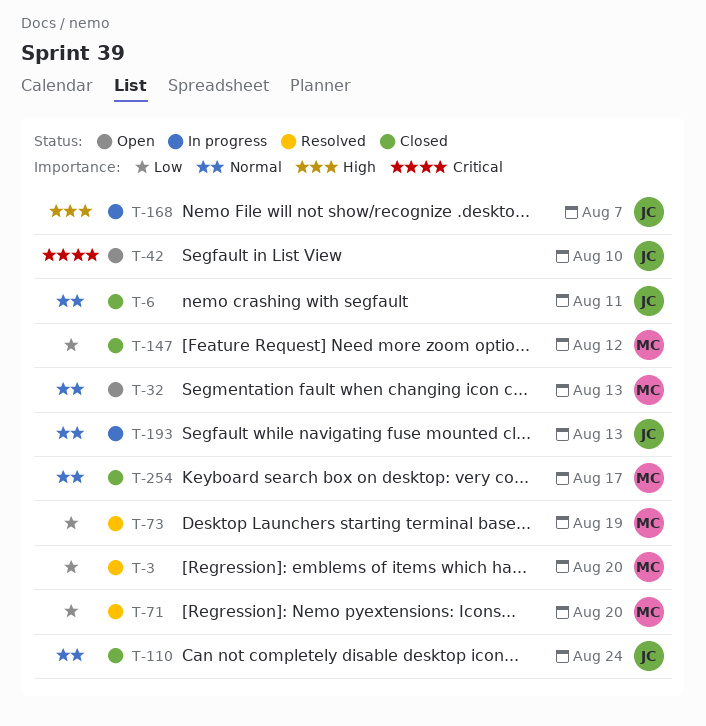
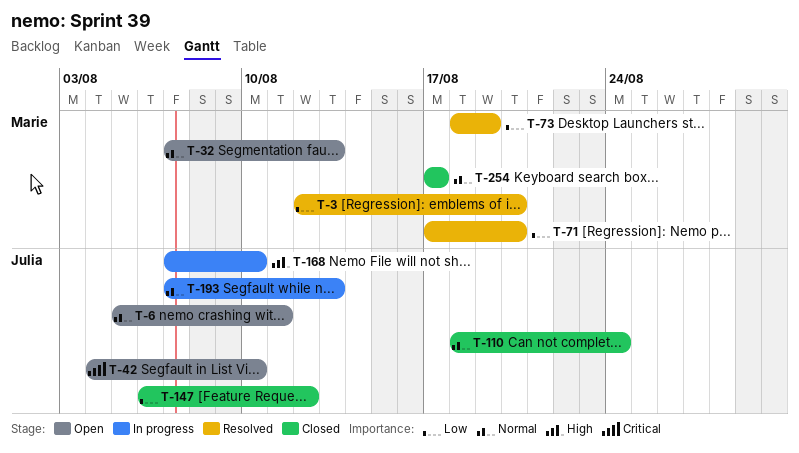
T-6, status: Closed -> Open
T-147, owner: Marie -> Julia
T-168, due: Aug 7 -> Aug 10

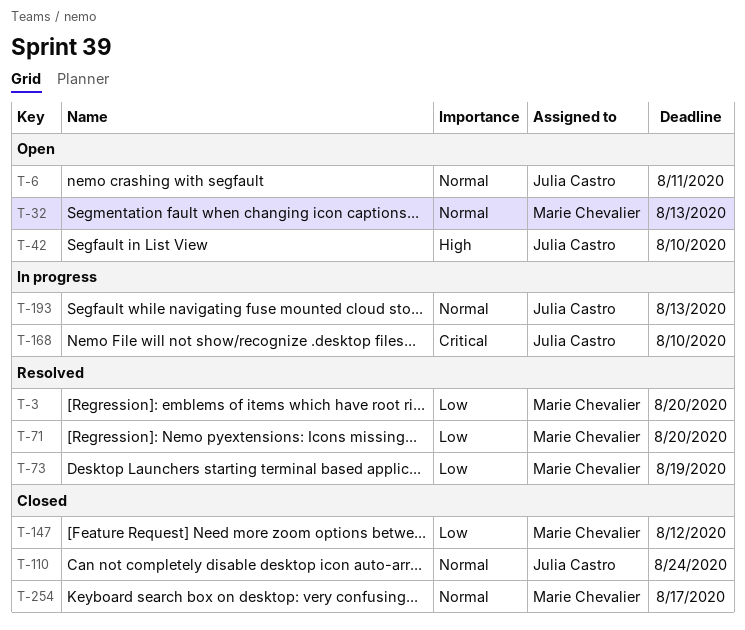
T-42, priority: Critical -> High
T-147, owner: Julia Castro -> Marie Chevalier
T-168, priority: High -> Critical

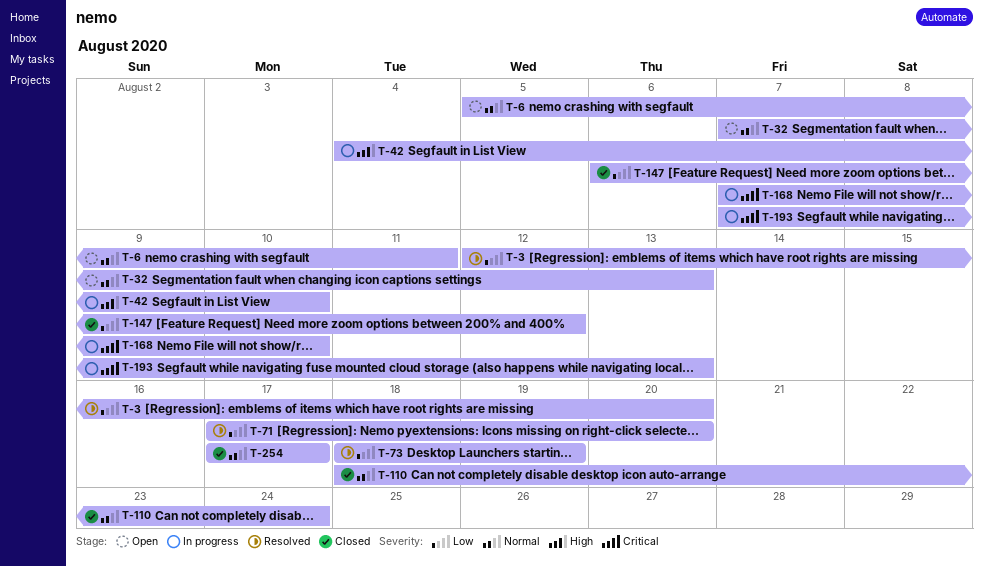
T-42, status: Open -> In progress
T-193, priority: Normal -> Critical

